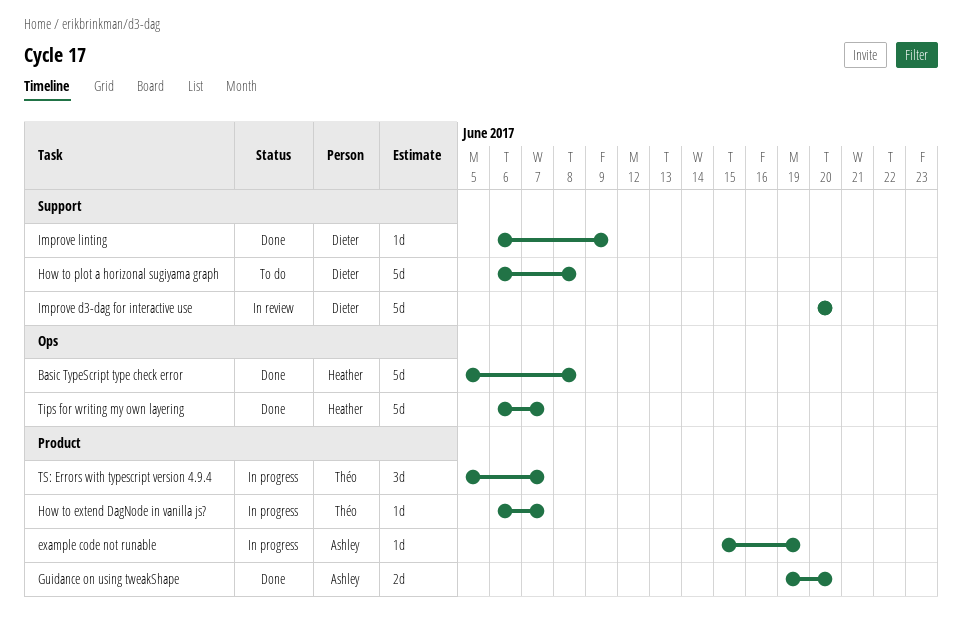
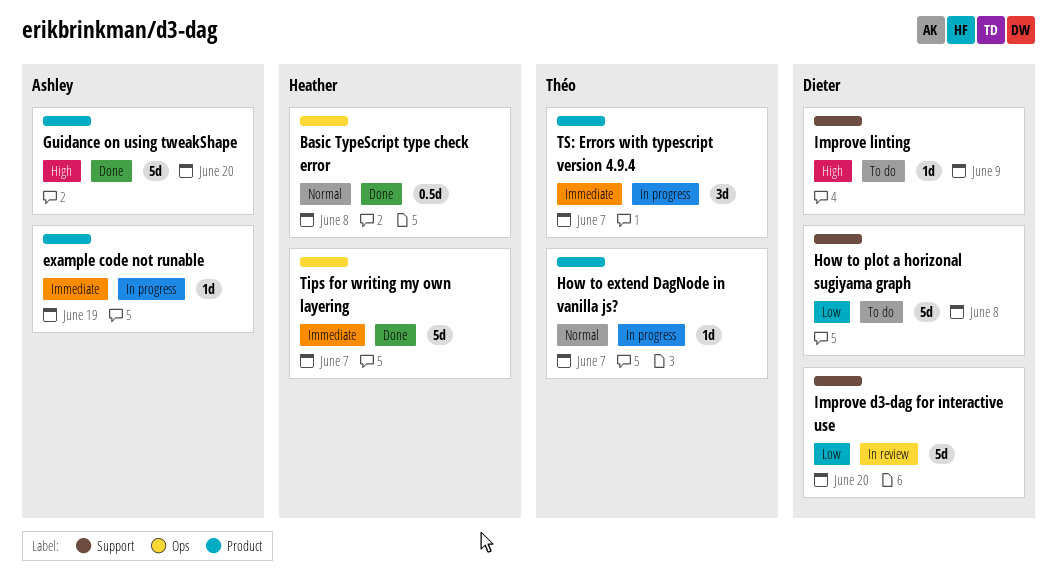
Basic TypeScript type check error, estimate: 5d -> 0.5d
Guidance on using tweakShape, estimate: 2d -> 5d
Improve linting, status: Done -> To do

